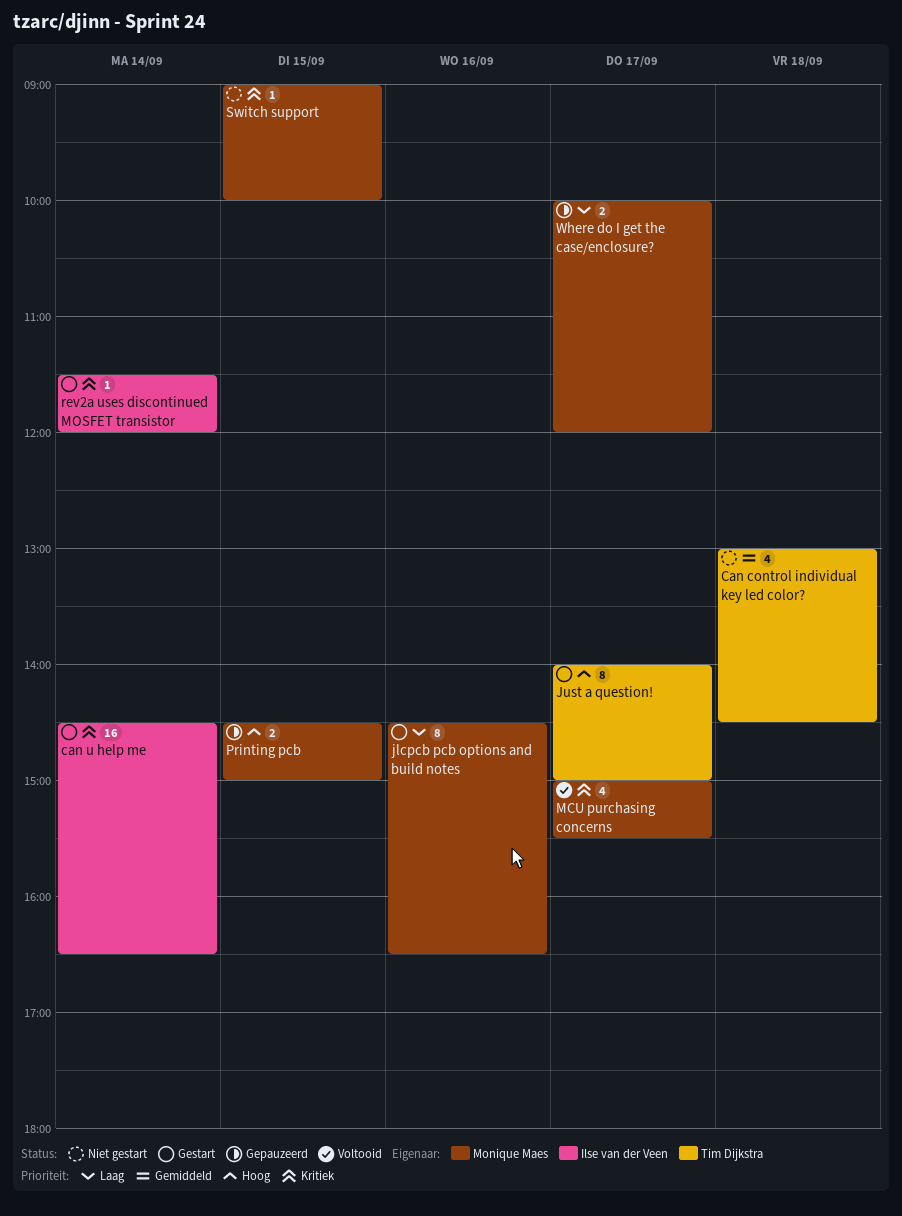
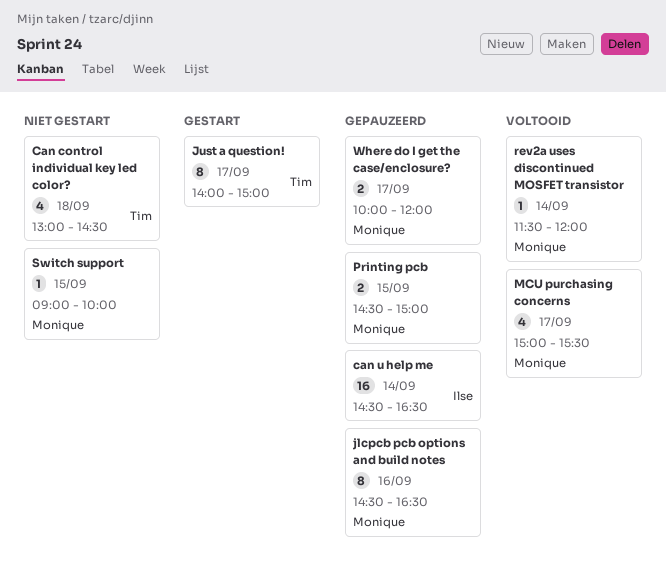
can u help me, status: Gestart -> Gepauzeerd
jlcpcb pcb options and build notes, status: Gestart -> Gepauzeerd
rev2a uses discontinued MOSFET transistor, status: Gestart -> Voltooid
rev2a uses discontinued MOSFET transistor, owner: Ilse van der Veen -> Monique Maes

